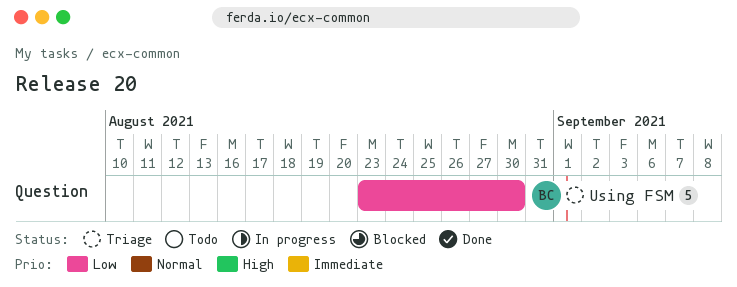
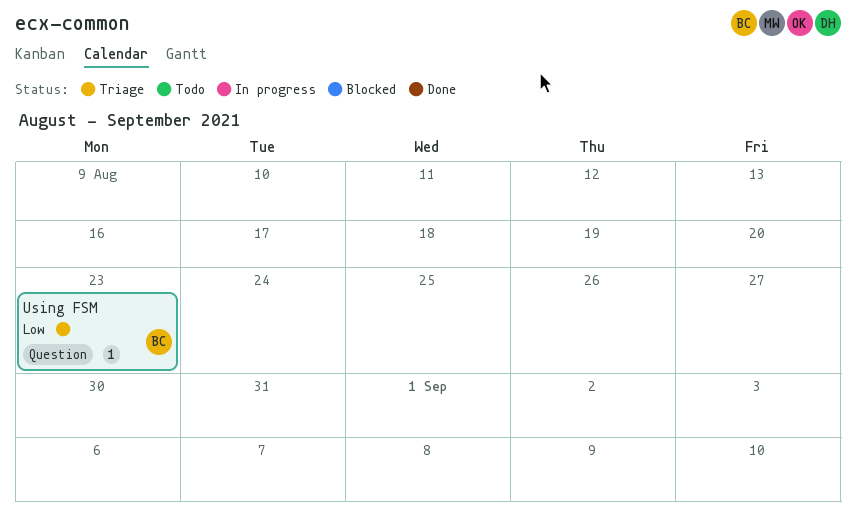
Using FSM, estimate: 5 -> 1
Using FSM, due: Aug 30 -> Aug 23

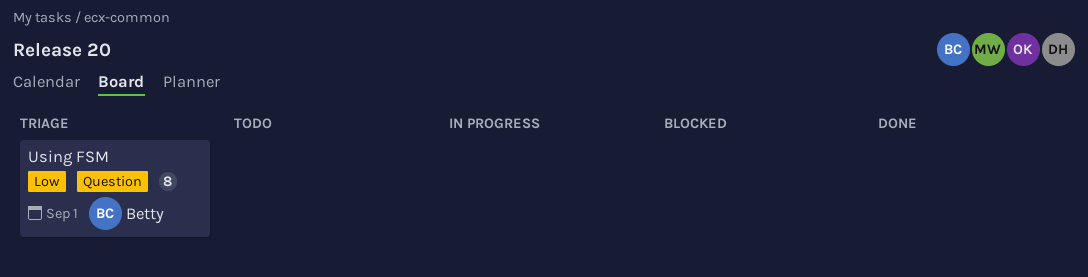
Using FSM, estimate: 1 -> 8
Using FSM, due: Aug 23 -> Sep 1

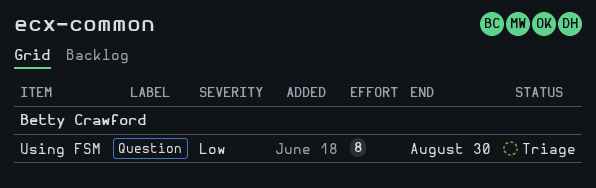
Using FSM, due: Sep 1 -> Aug 30

